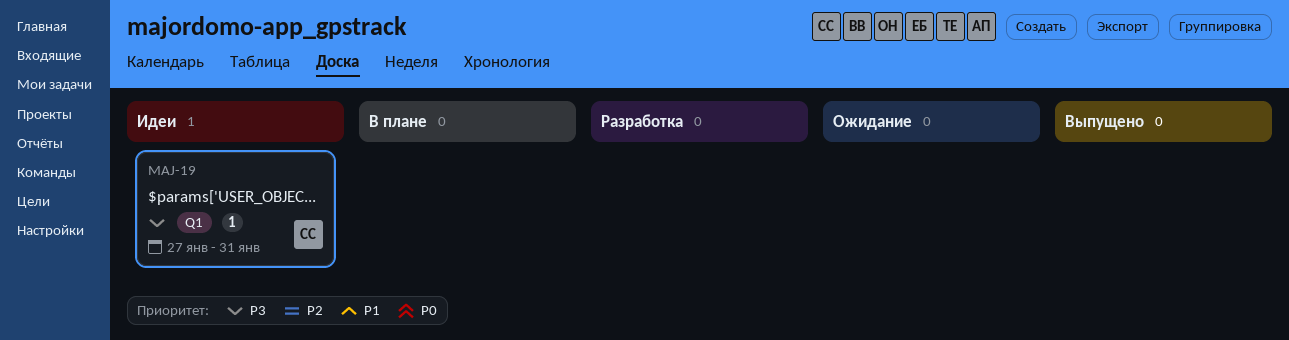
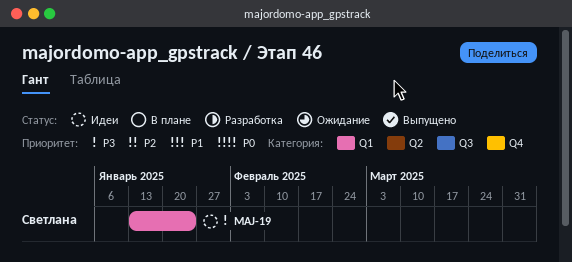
MAJ-19, start: Jan 27 -> Jan 13
MAJ-19, due: Jan 31 -> Jan 24

